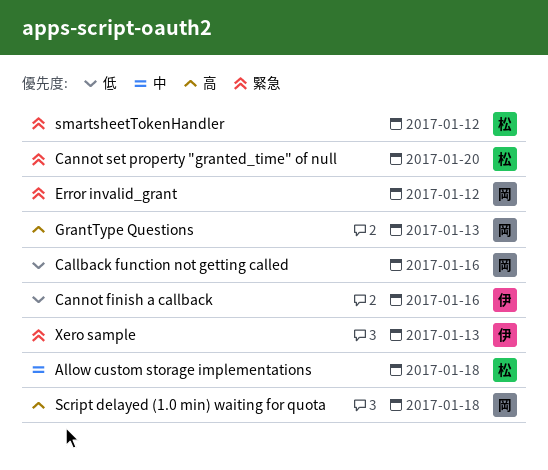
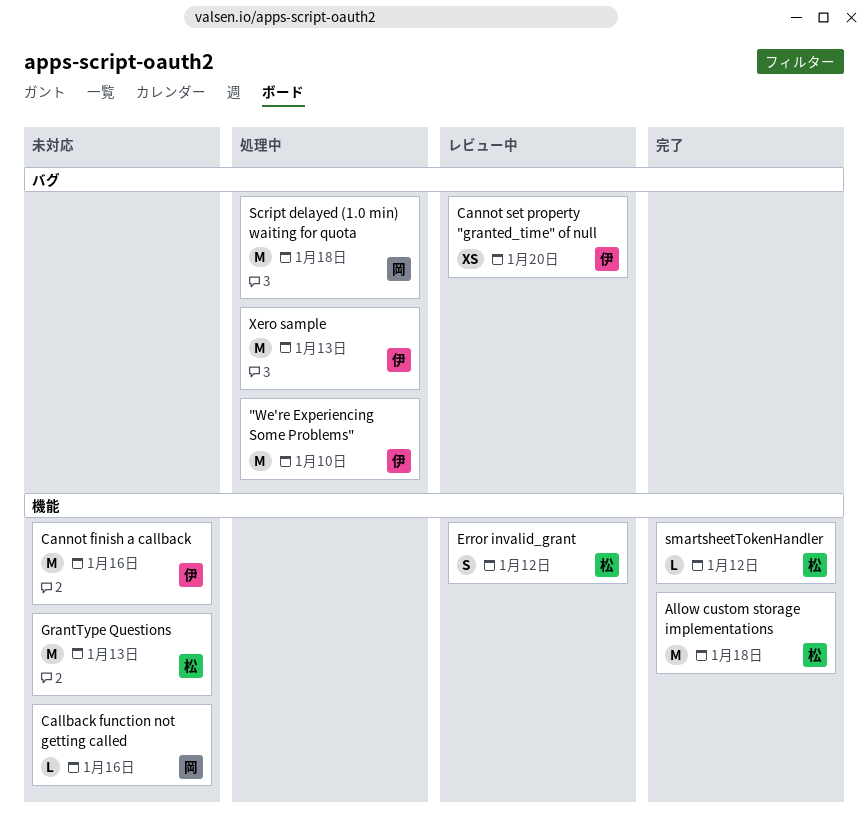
"We're Experiencing Some Problems": none -> present
Cannot set property "granted_time" of null, owner: 松 -> 伊
Error invalid_grant, owner: 岡 -> 松
GrantType Questions, owner: 岡 -> 松

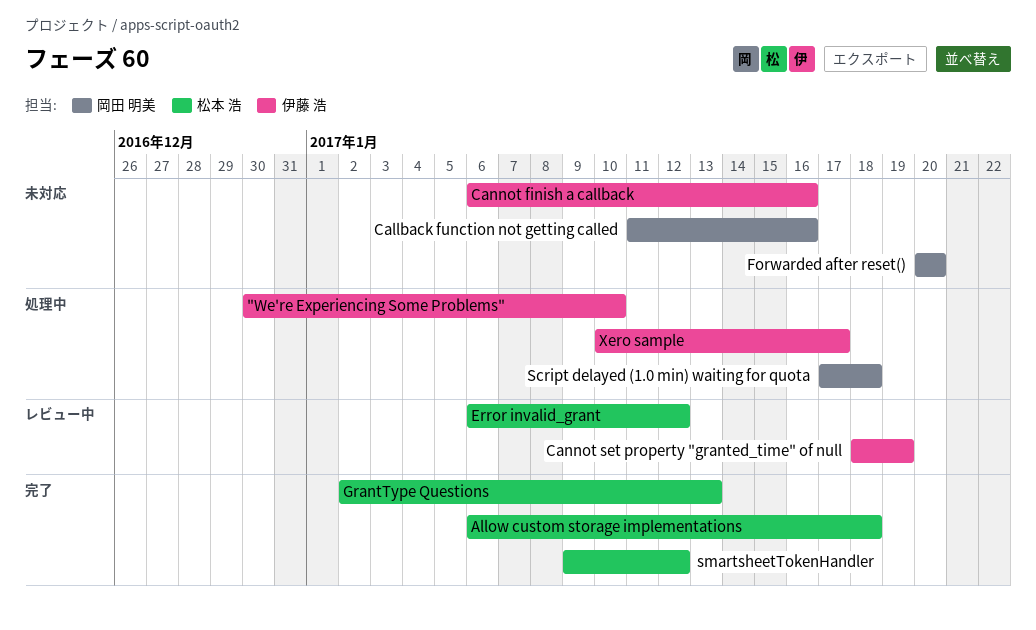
Cannot set property "granted_time" of null, due: Jan 20 -> Jan 19
Forwarded after reset(): none -> present
GrantType Questions, status: 未対応 -> 完了
Xero sample, due: Jan 13 -> Jan 17

